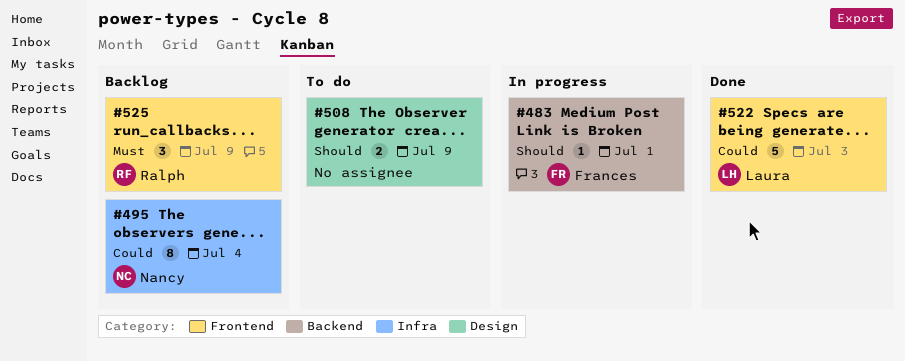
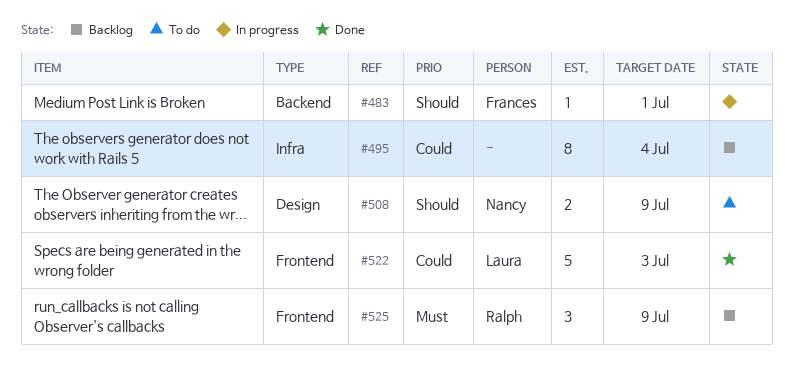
#495, owner: Nancy -> none
#508, owner: none -> Nancy

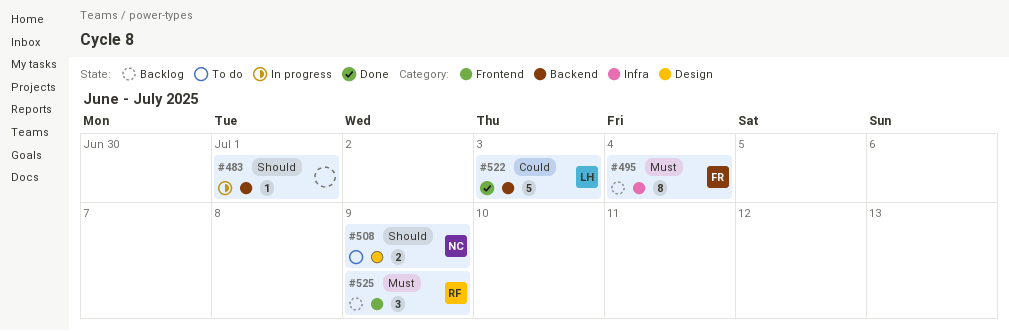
#483, owner: Frances -> none
#495, owner: none -> Frances
#495, priority: Could -> Must
#522, label: Frontend -> Backend

